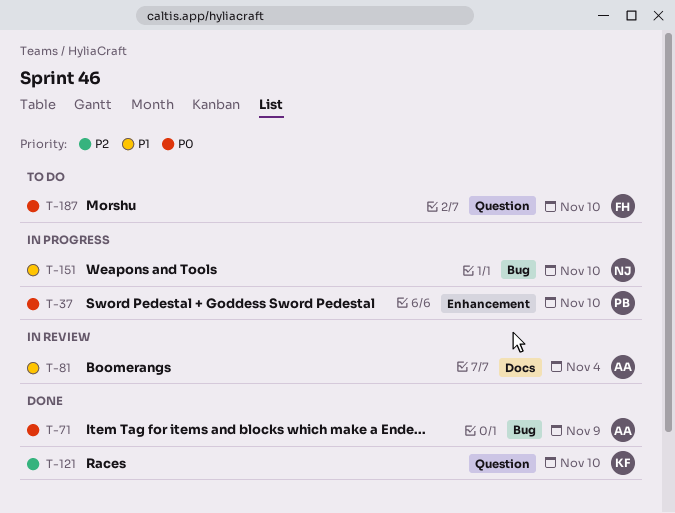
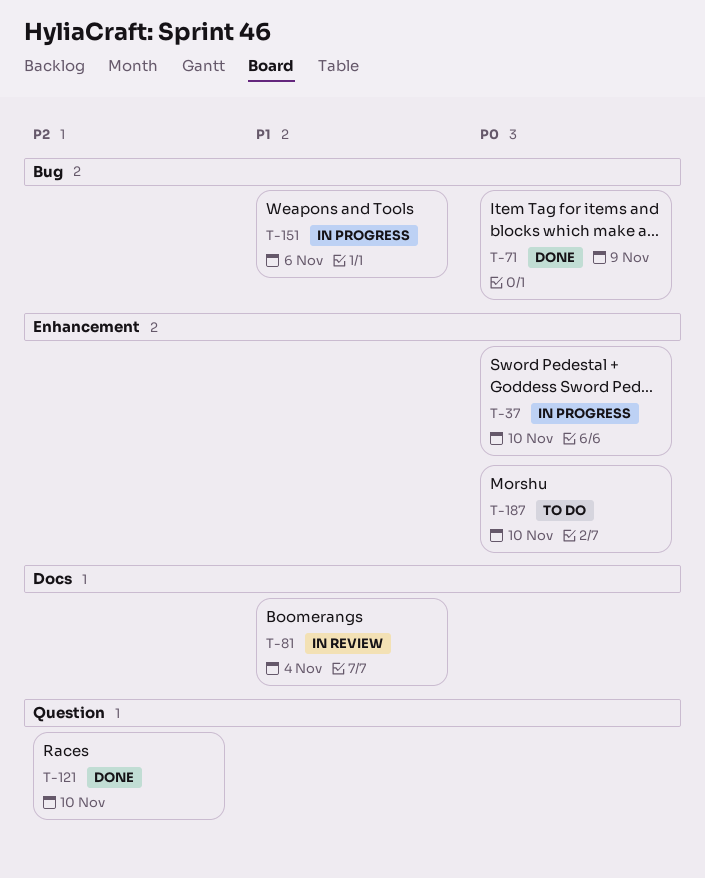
T-151, due: Nov 10 -> Nov 6
T-187, label: Question -> Enhancement

